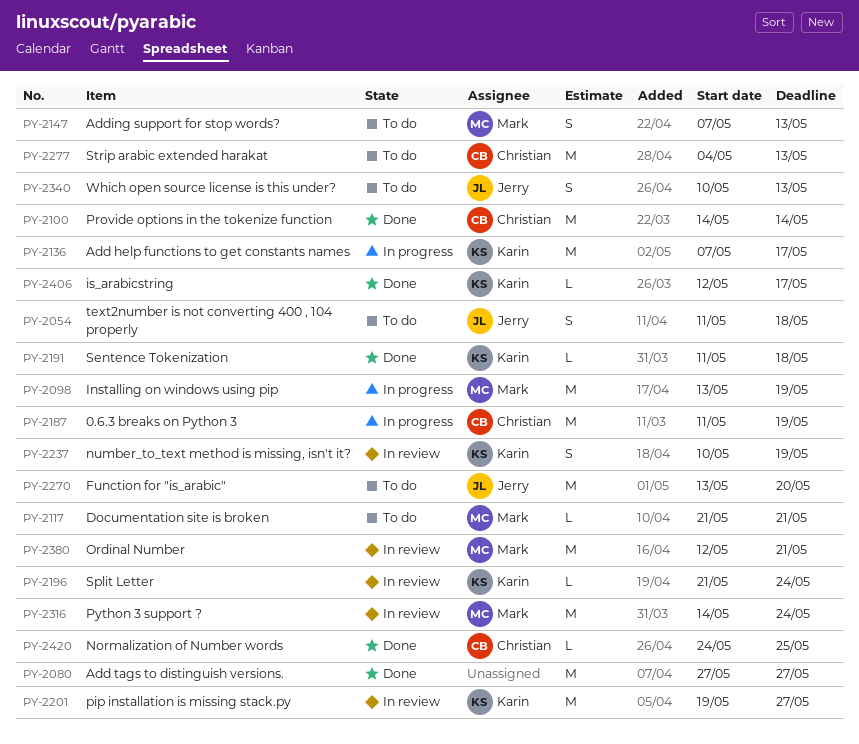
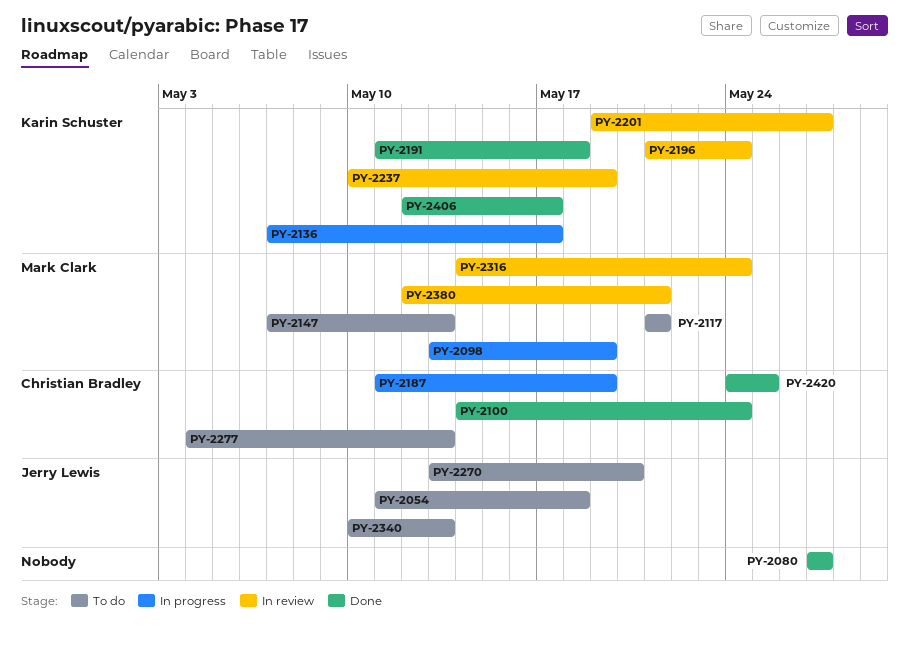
PY-2100, due: May 14 -> May 24

